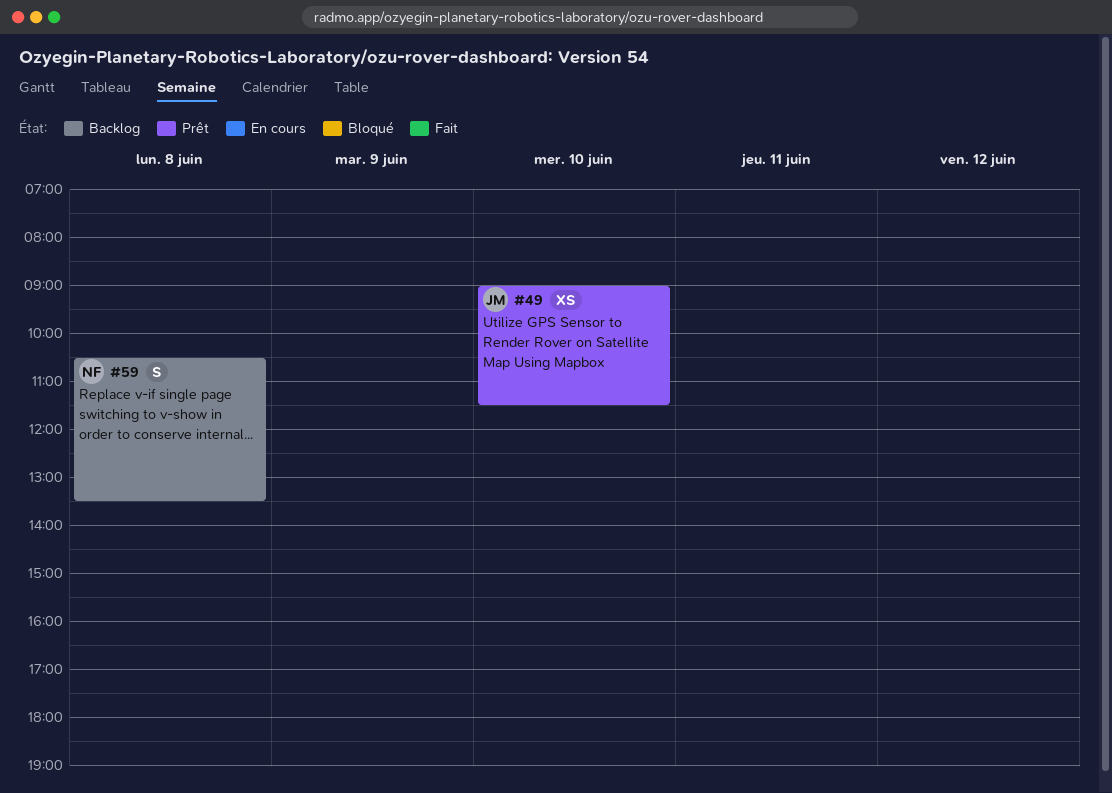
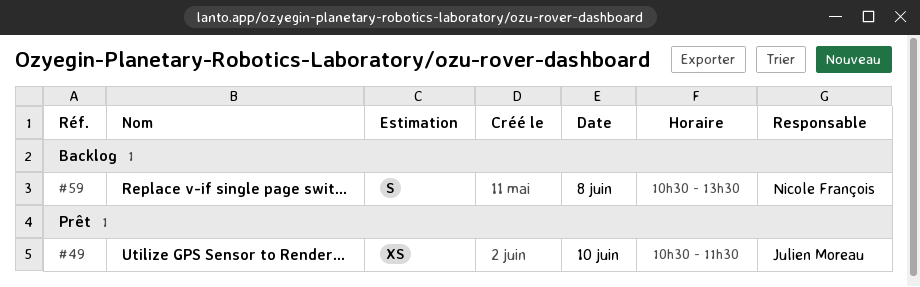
#49, begins: 09:00 -> 10:30

